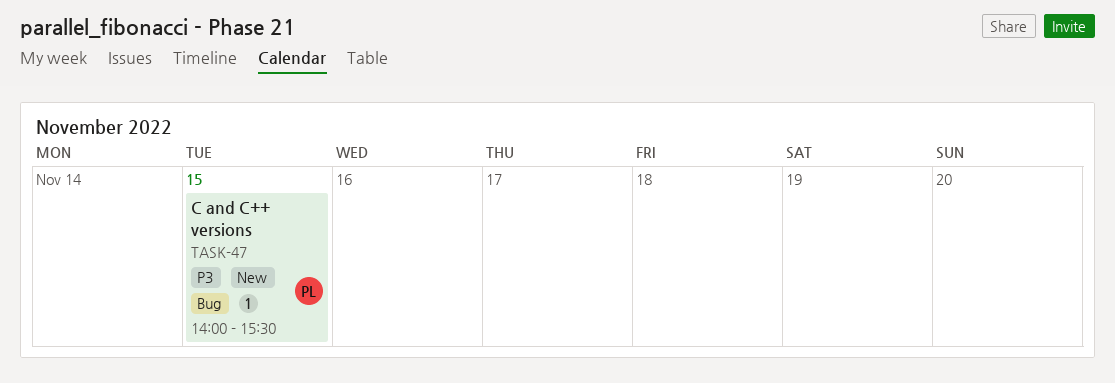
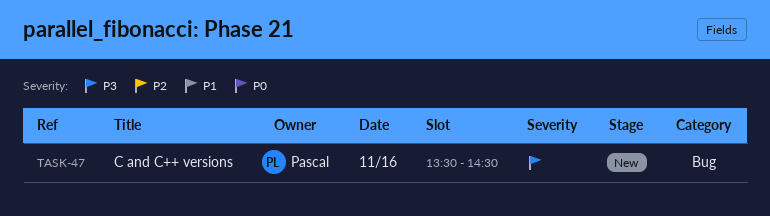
TASK-47, day: Nov 15 -> Nov 16
TASK-47, begins: 14:00 -> 13:30
TASK-47, ends: 15:30 -> 14:30

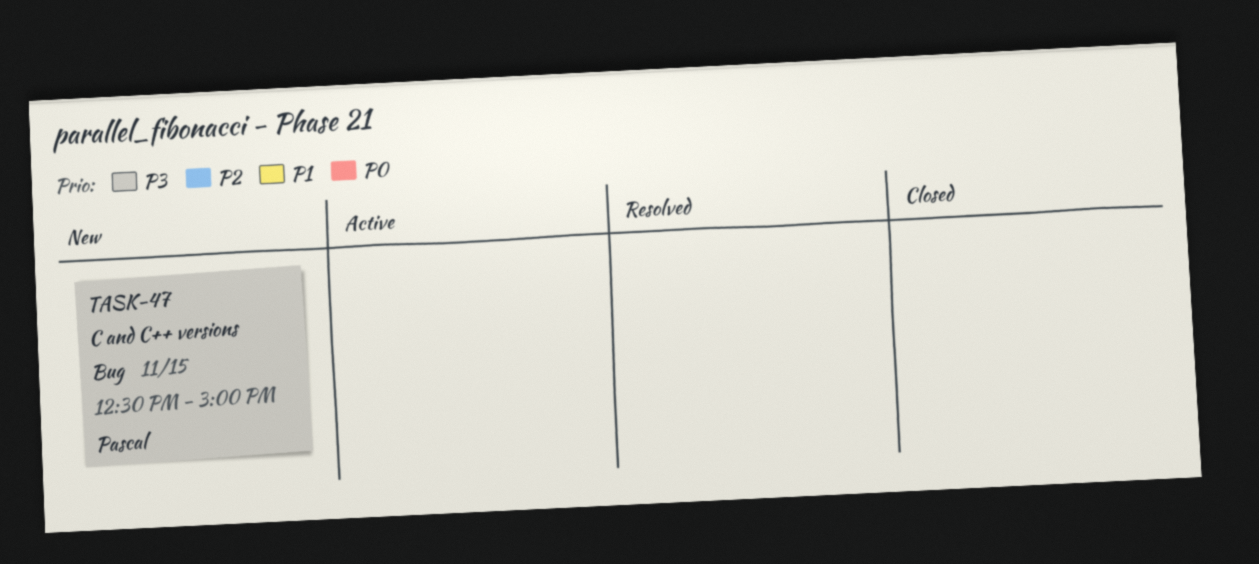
TASK-47, day: Nov 16 -> Nov 15
TASK-47, begins: 13:30 -> 12:30
TASK-47, ends: 14:30 -> 15:00

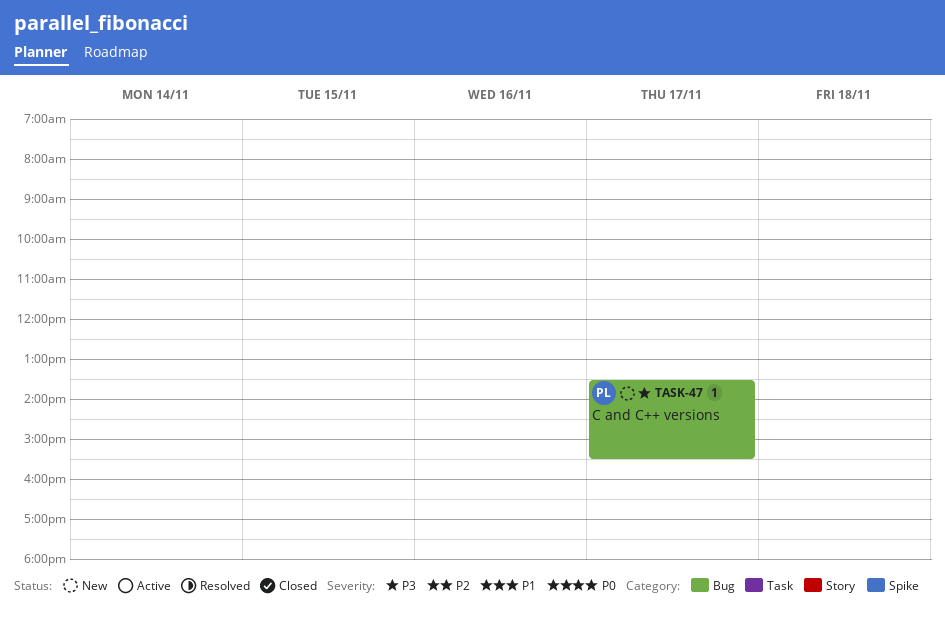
TASK-47, day: Nov 15 -> Nov 17
TASK-47, begins: 12:30 -> 13:30
TASK-47, ends: 15:00 -> 15:30

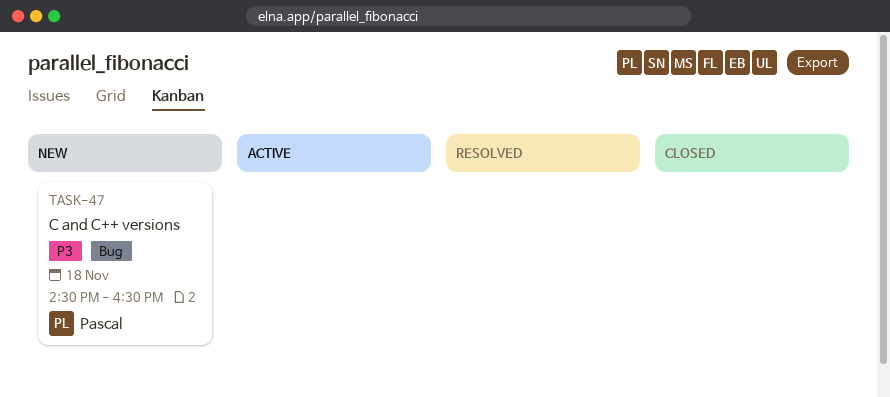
TASK-47, day: Nov 17 -> Nov 18
TASK-47, begins: 13:30 -> 14:30
TASK-47, ends: 15:30 -> 16:30

